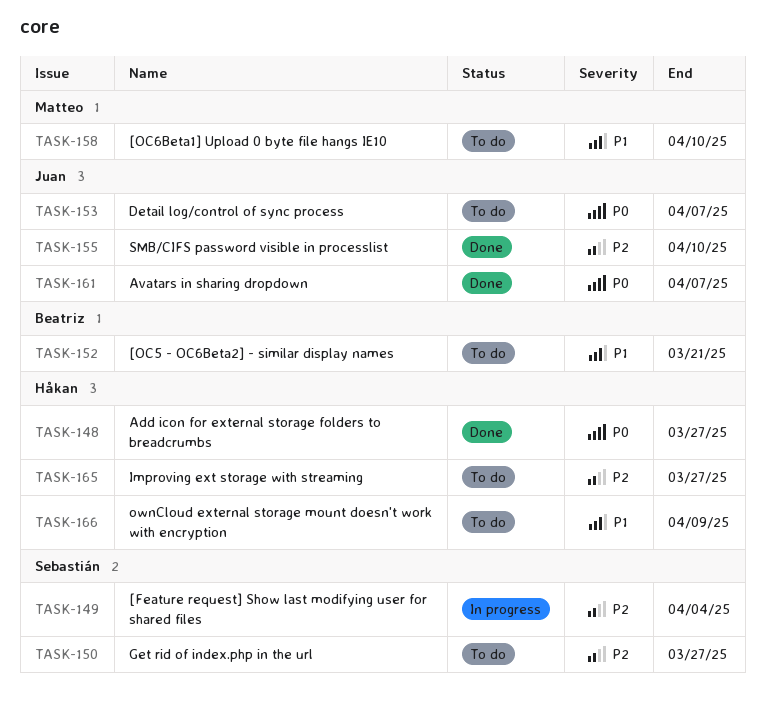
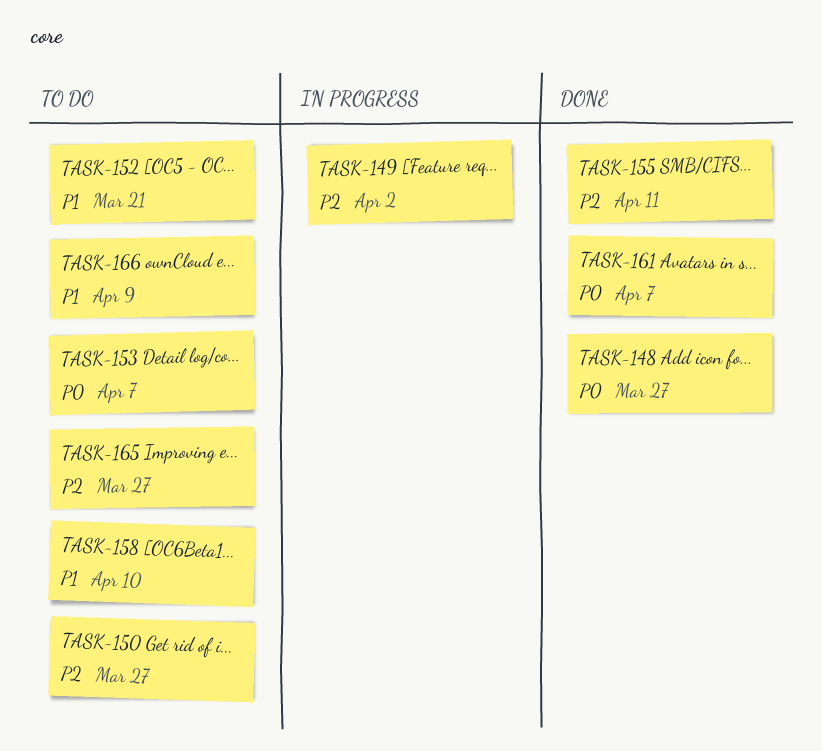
TASK-149, due: Apr 4 -> Apr 2
TASK-155, due: Apr 10 -> Apr 11

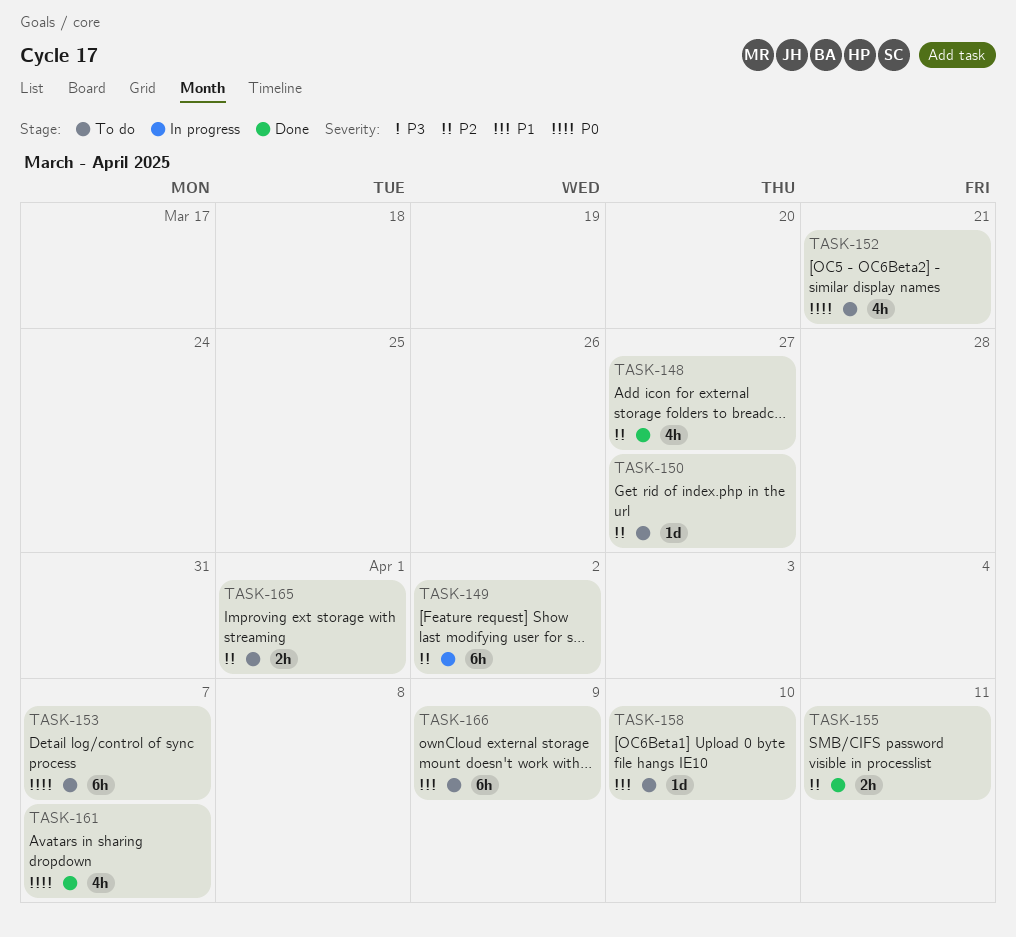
TASK-148, priority: P0 -> P2
TASK-152, priority: P1 -> P0
TASK-165, due: Mar 27 -> Apr 1

